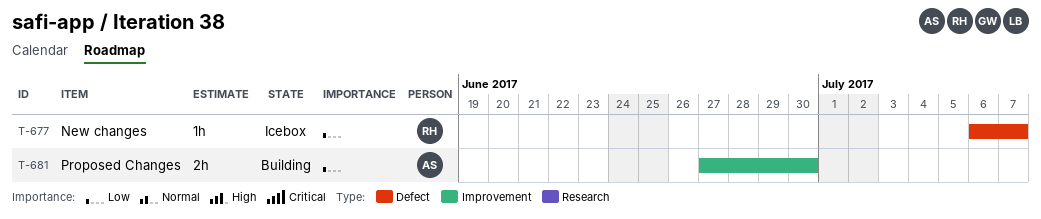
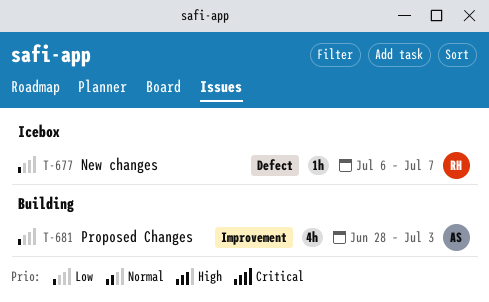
T-681, estimate: 2h -> 4h
T-681, start: Jun 27 -> Jun 28
T-681, due: Jun 30 -> Jul 3

